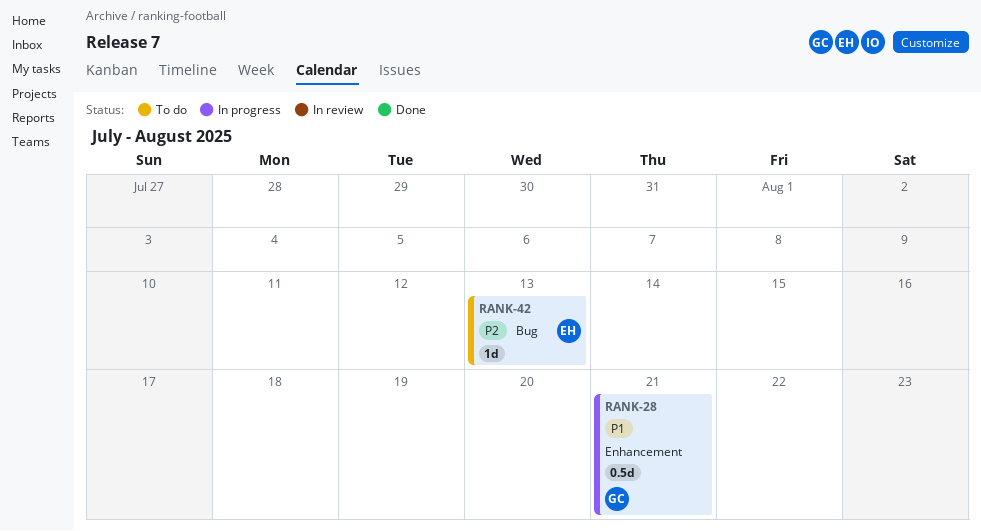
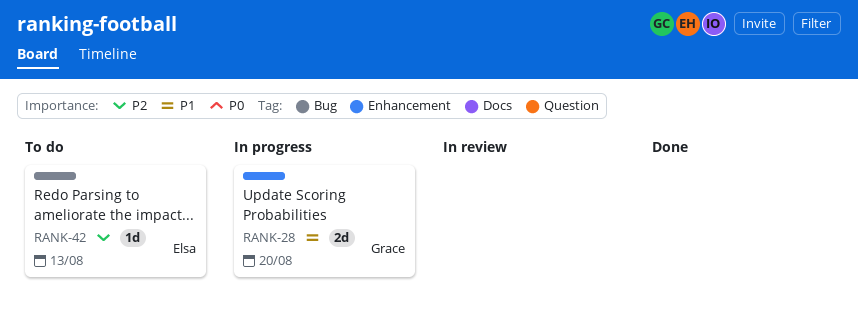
RANK-28, estimate: 0.5d -> 2d
RANK-28, due: Aug 21 -> Aug 20

